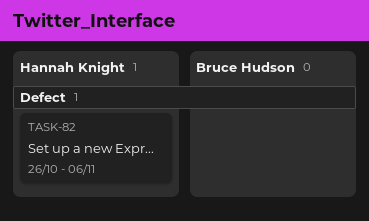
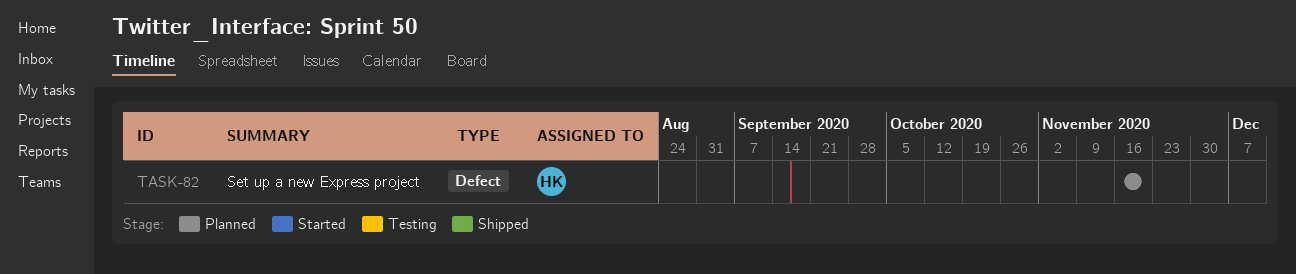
TASK-82, start: Oct 26 -> Nov 16
TASK-82, due: Nov 6 -> Nov 20

